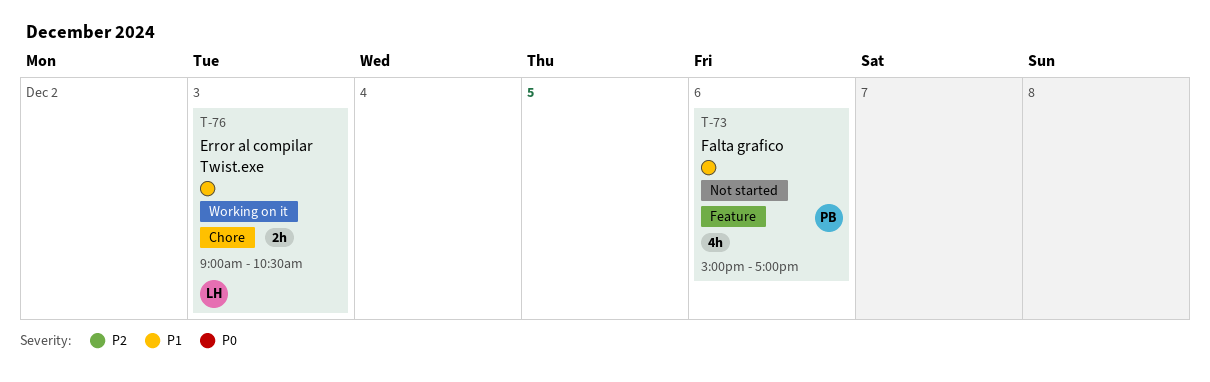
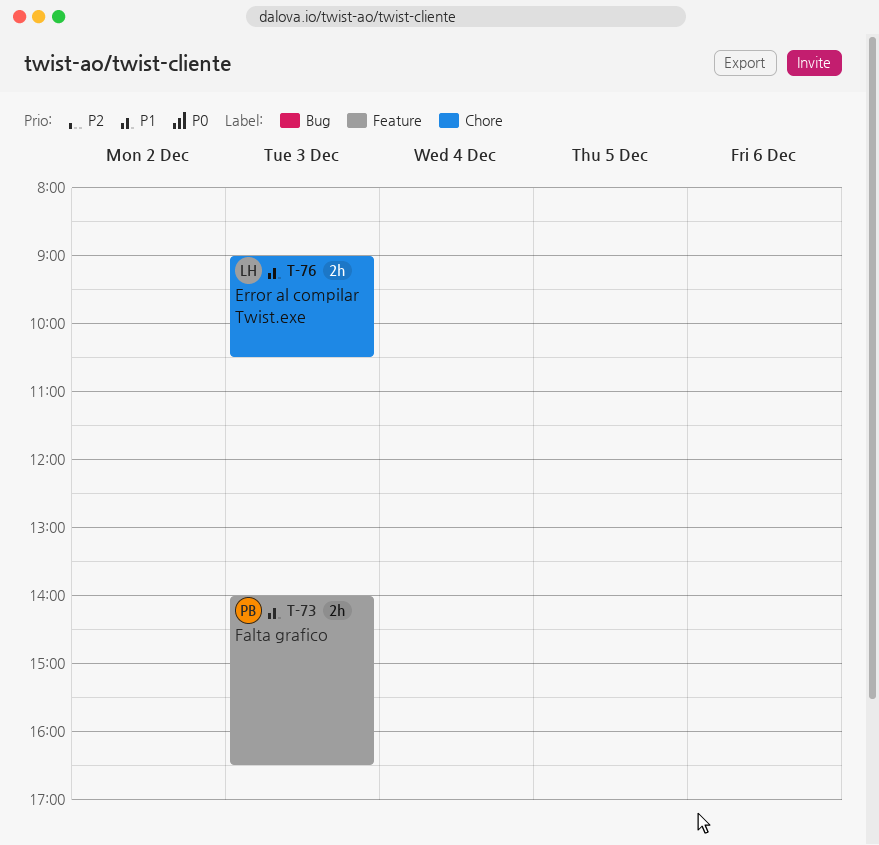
T-73, estimate: 4h -> 2h
T-73, day: Dec 6 -> Dec 3
T-73, begins: 15:00 -> 14:00
T-73, ends: 17:00 -> 16:30

